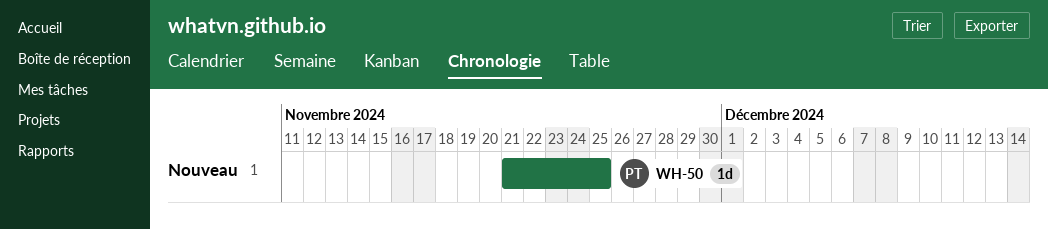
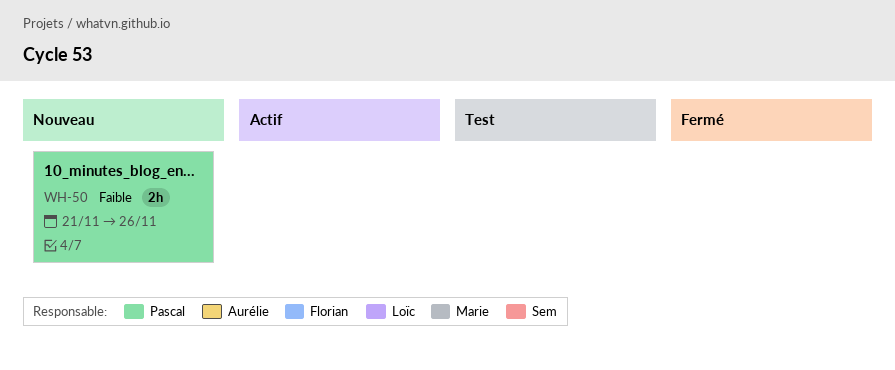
WH-50, estimate: 1d -> 2h
WH-50, due: Nov 25 -> Nov 26

